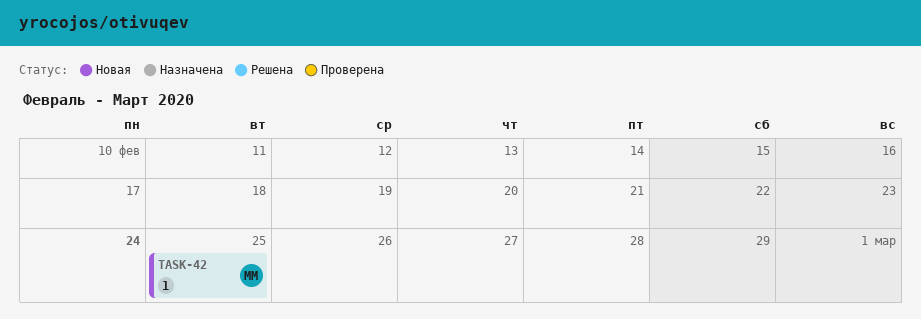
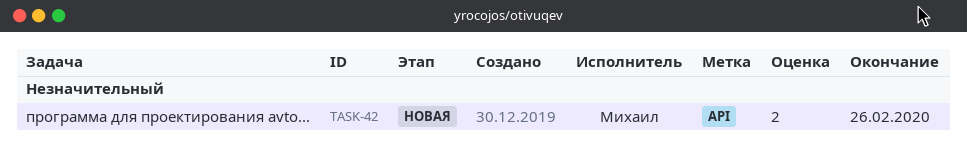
TASK-42, estimate: 1 -> 2
TASK-42, due: Feb 25 -> Feb 26

